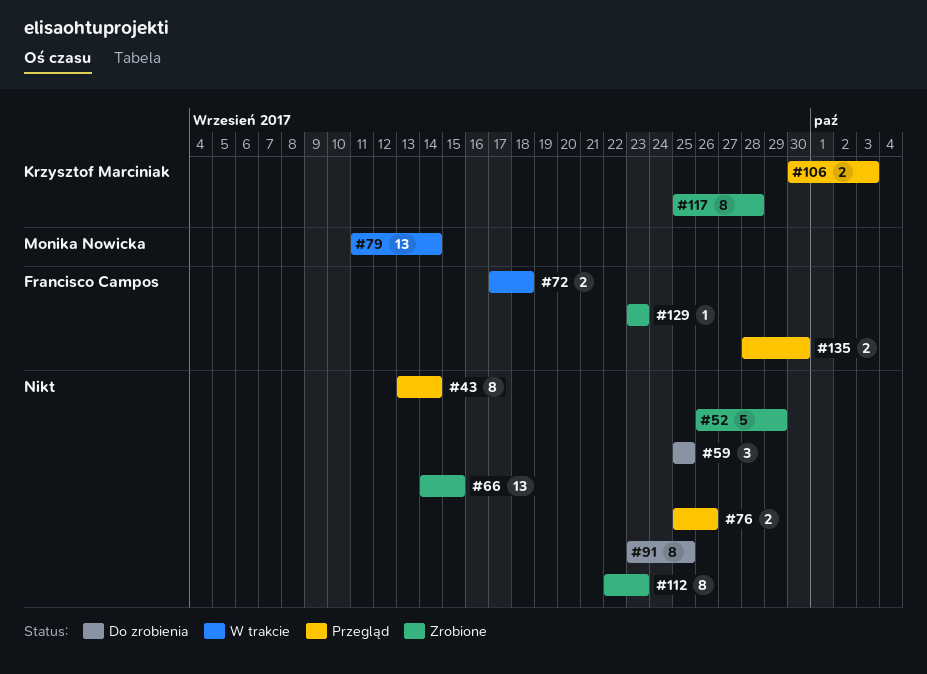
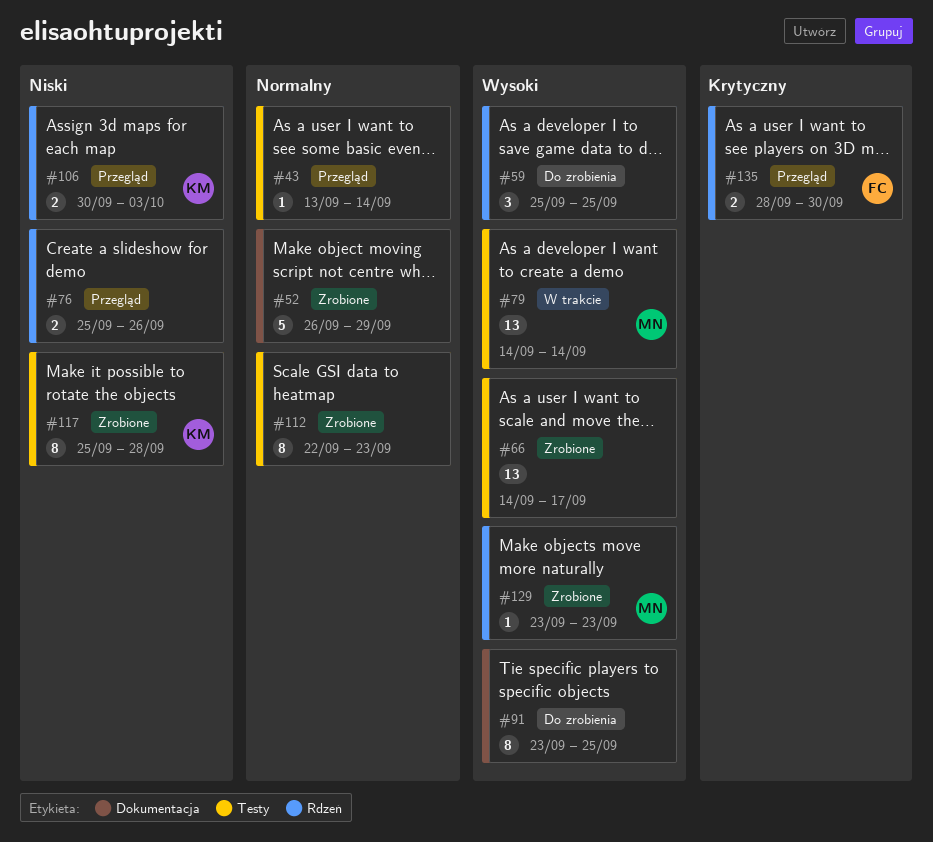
#43, estimate: 8 -> 1
#66, due: Sep 15 -> Sep 17
#72: present -> none
#79, start: Sep 11 -> Sep 14
#129, owner: Francisco Campos -> Monika Nowicka

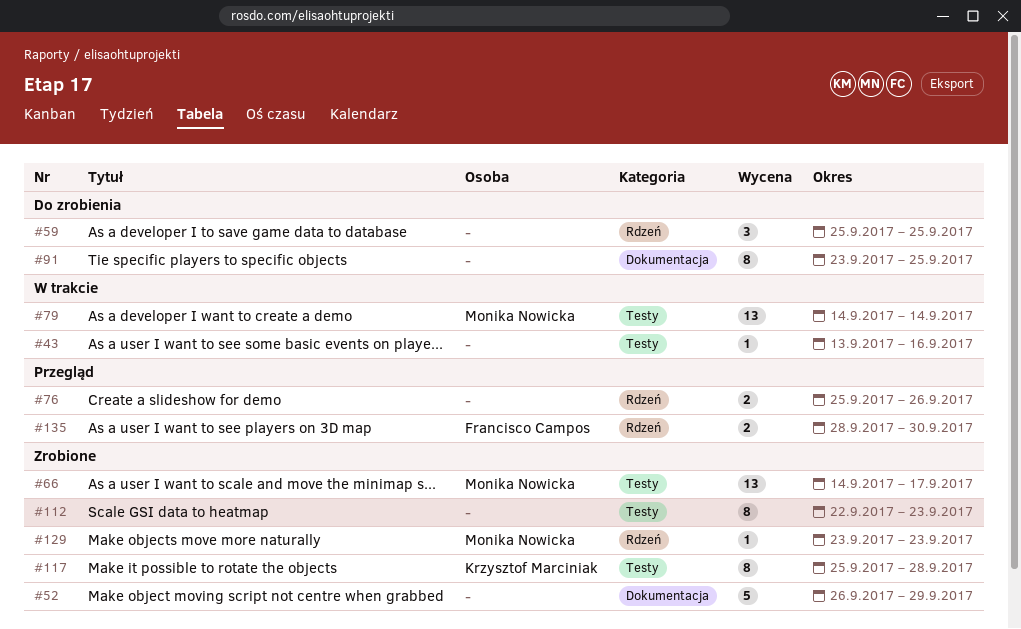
#43, status: Przegląd -> W trakcie
#43, due: Sep 14 -> Sep 16
#66, owner: none -> Monika Nowicka
#106: present -> none

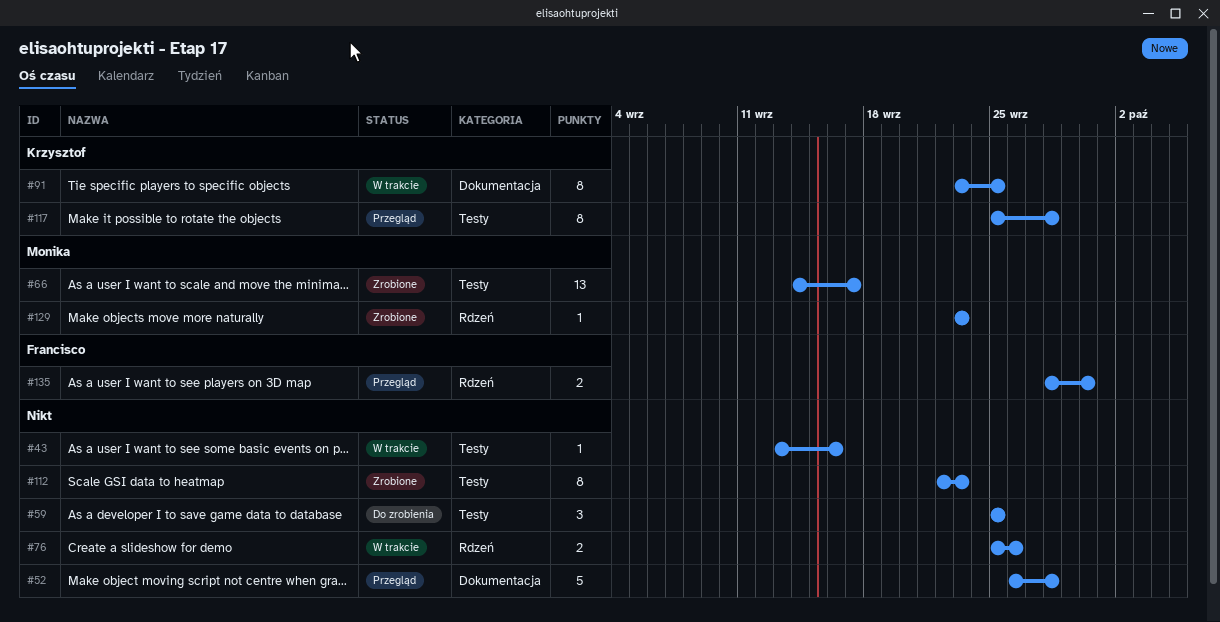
#52, status: Zrobione -> Przegląd
#52, due: Sep 29 -> Sep 28
#59, label: Rdzeń -> Testy
#76, status: Przegląd -> W trakcie
#79: present -> none
#91, status: Do zrobienia -> W trakcie
#91, owner: none -> Krzysztof Marciniak
#117, status: Zrobione -> Przegląd

